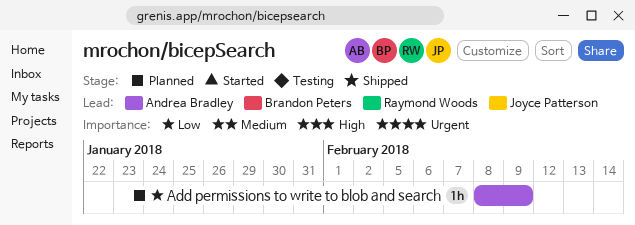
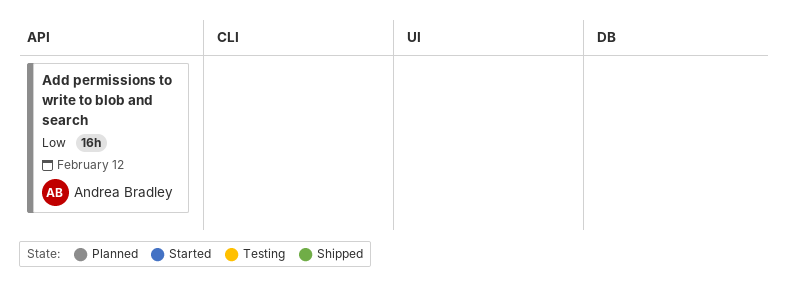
Add permissions to write to blob and search, estimate: 1h -> 16h
Add permissions to write to blob and search, due: Feb 9 -> Feb 12

